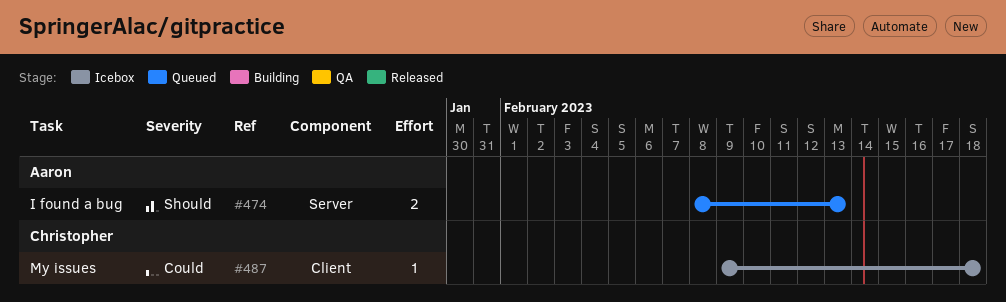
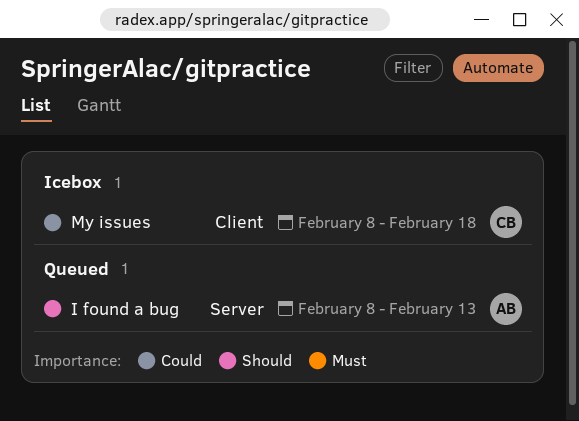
My issues, start: Feb 9 -> Feb 8

